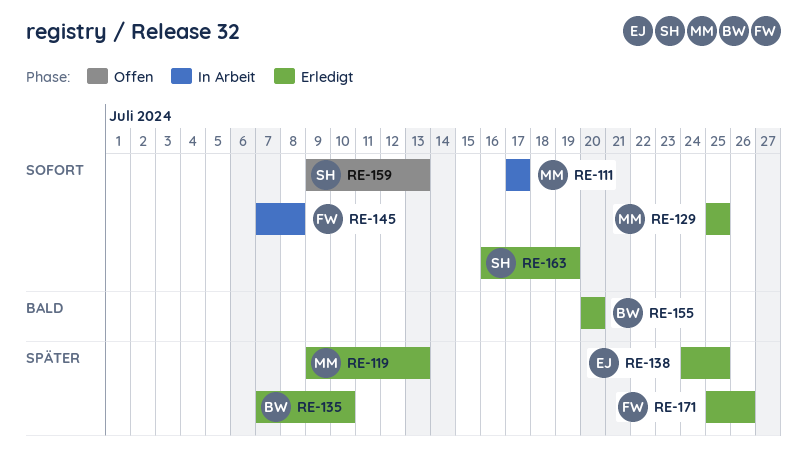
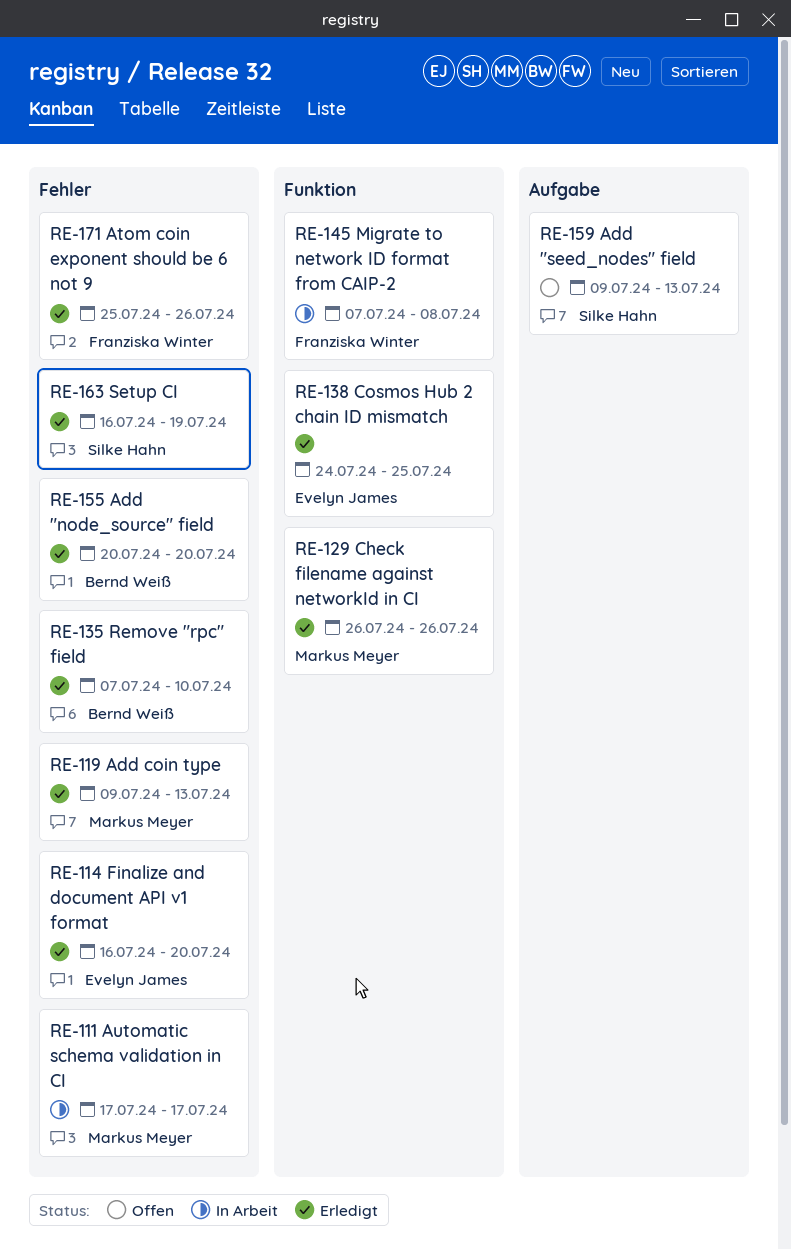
RE-114: none -> present
RE-129, start: Jul 25 -> Jul 26
RE-129, due: Jul 25 -> Jul 26

